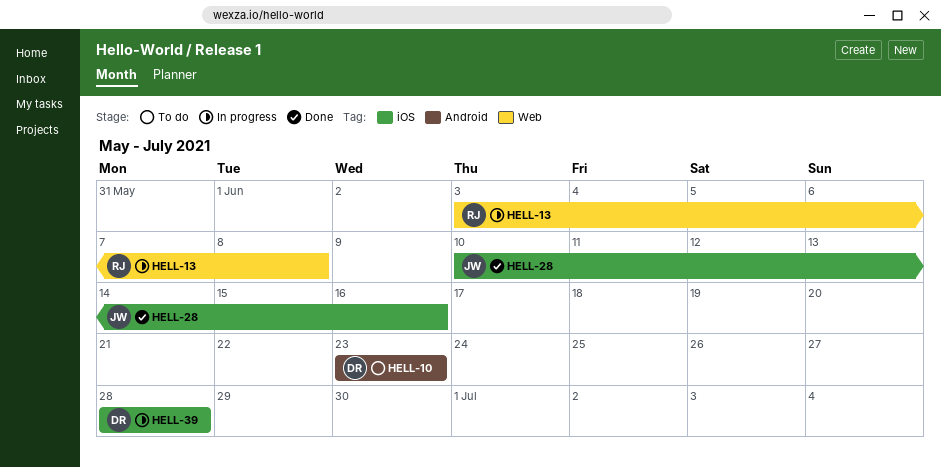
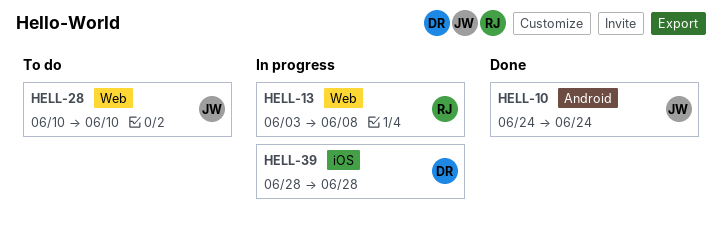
HELL-10, status: To do -> Done
HELL-10, owner: DR -> JW
HELL-10, start: Jun 23 -> Jun 24
HELL-10, due: Jun 23 -> Jun 24
HELL-28, status: Done -> To do
HELL-28, label: iOS -> Web
HELL-28, due: Jun 16 -> Jun 10

